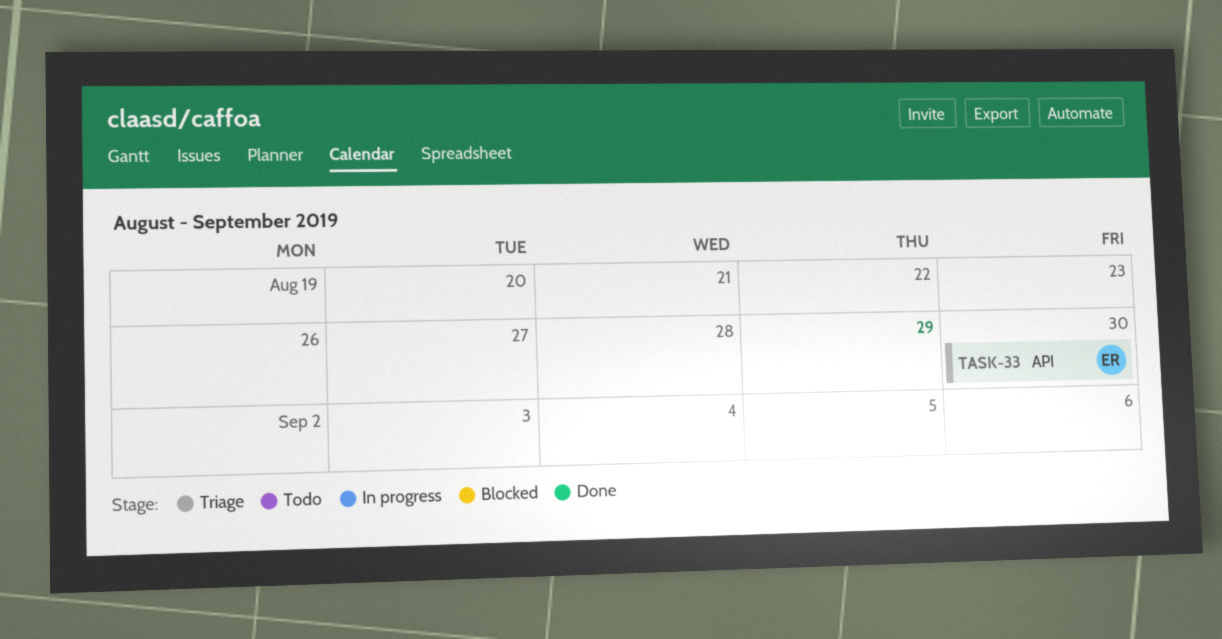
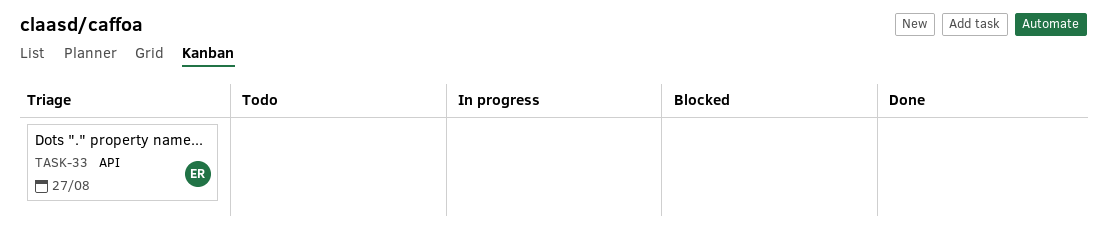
TASK-33, due: Aug 30 -> Aug 27

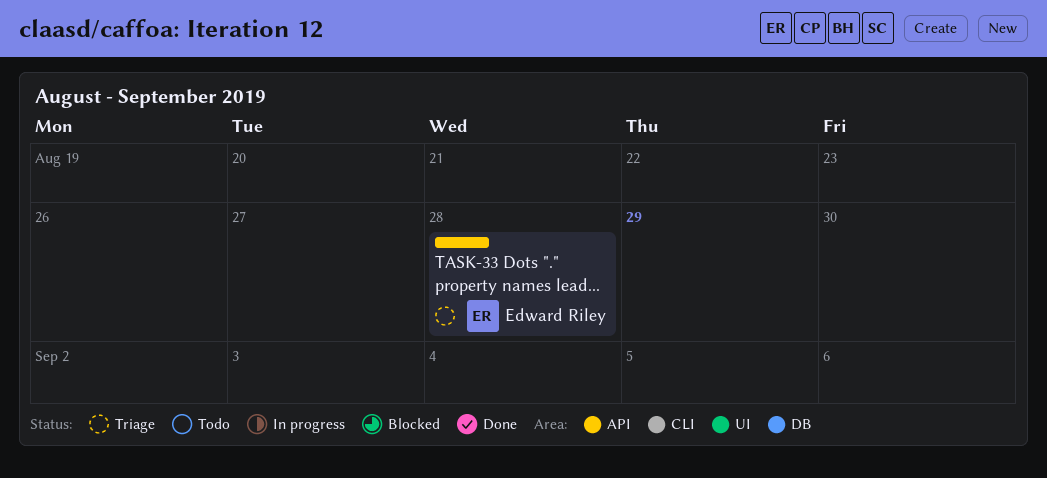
TASK-33, due: Aug 27 -> Aug 28

